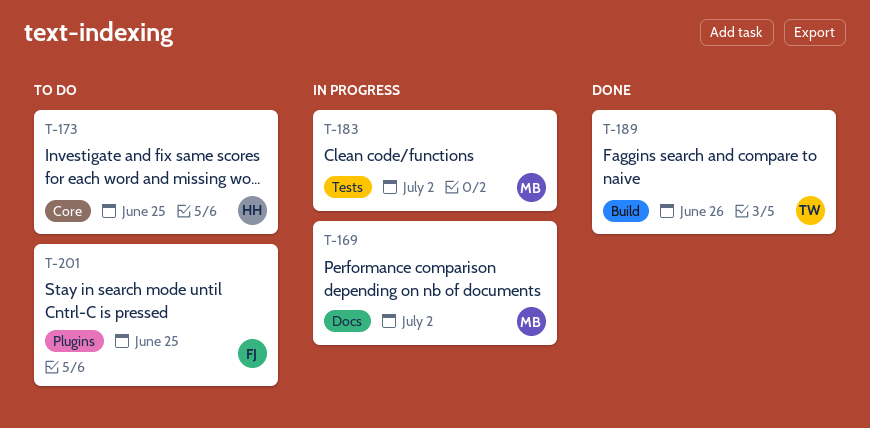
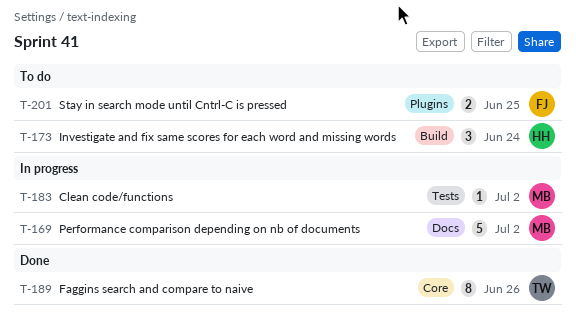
T-173, label: Core -> Build
T-173, due: Jun 25 -> Jun 24
T-189, label: Build -> Core

